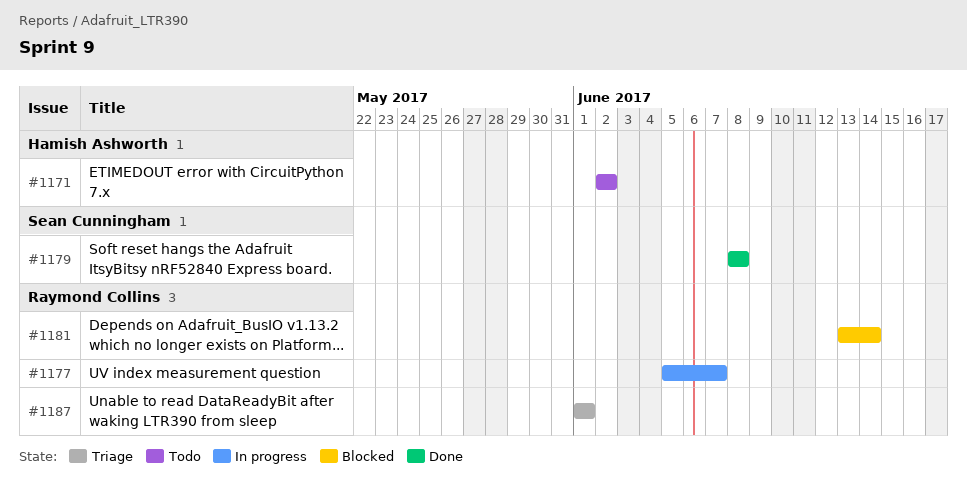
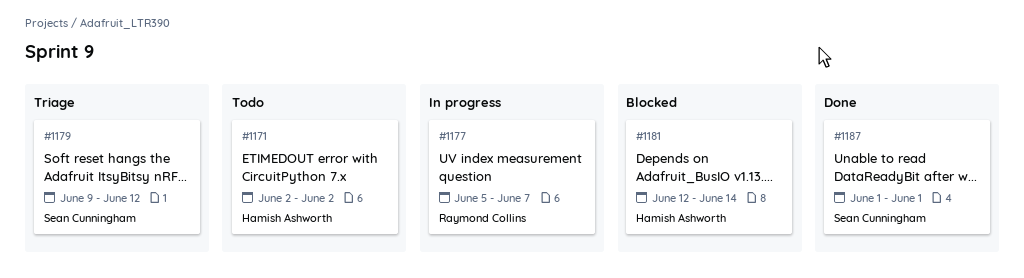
#1179, status: Done -> Triage
#1179, start: Jun 8 -> Jun 9
#1179, due: Jun 8 -> Jun 12
#1181, owner: Raymond Collins -> Hamish Ashworth
#1181, start: Jun 13 -> Jun 12
#1187, status: Triage -> Done
#1187, owner: Raymond Collins -> Sean Cunningham

